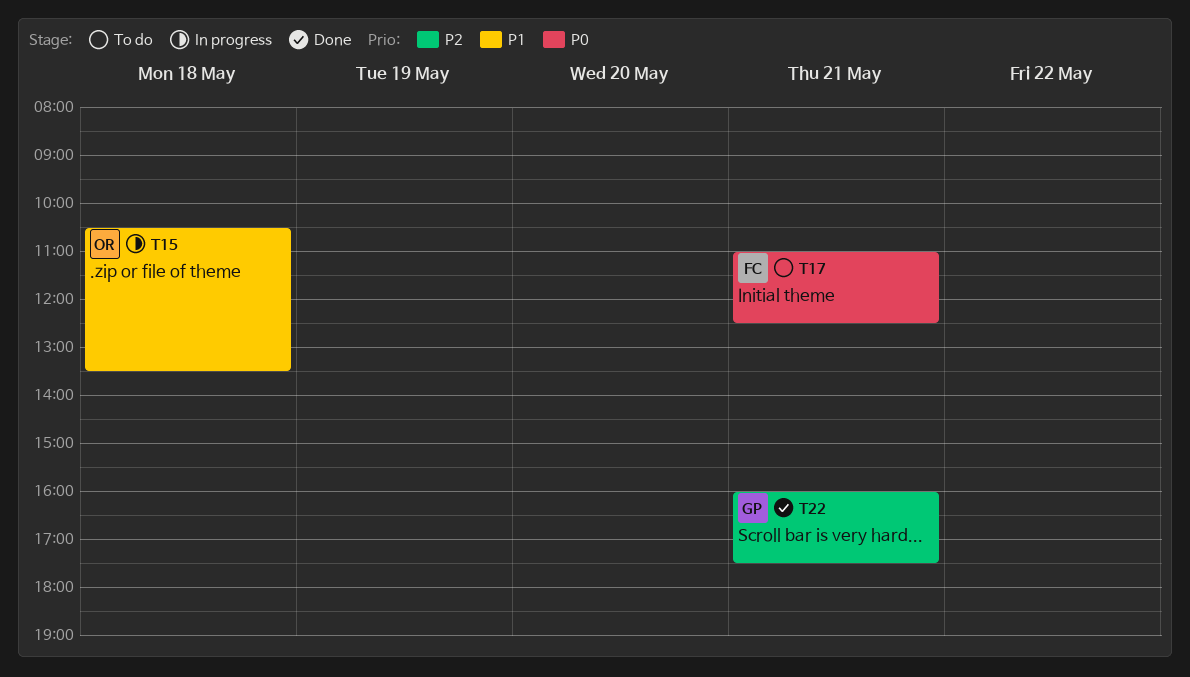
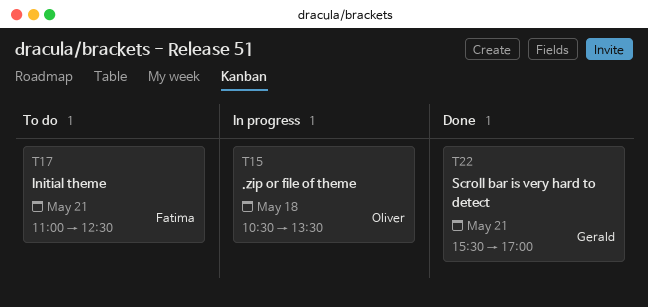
T22, begins: 16:00 -> 15:30
T22, ends: 17:30 -> 17:00

